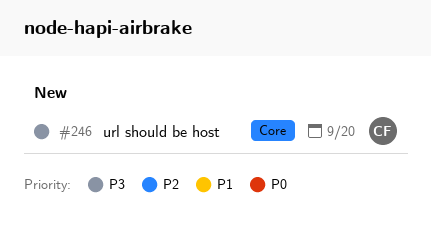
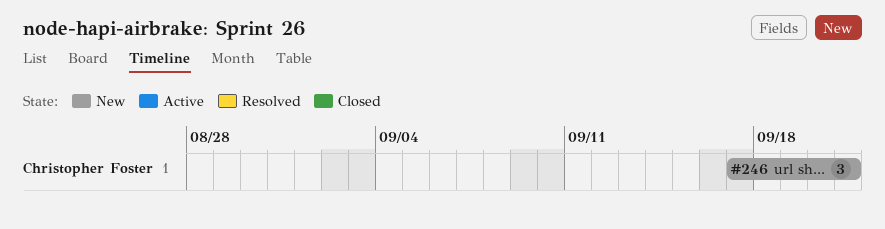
#246, due: Sep 20 -> Sep 21

